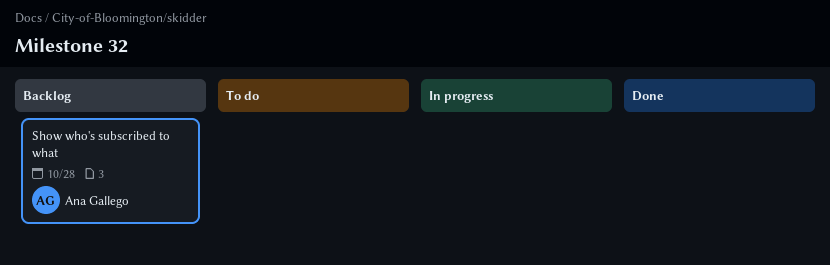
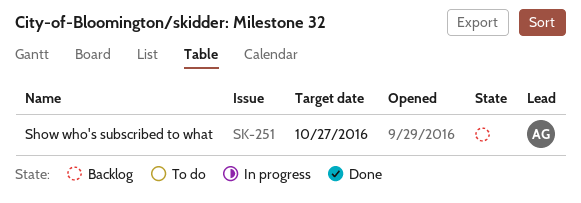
Show who's subscribed to what, due: Oct 28 -> Oct 27

